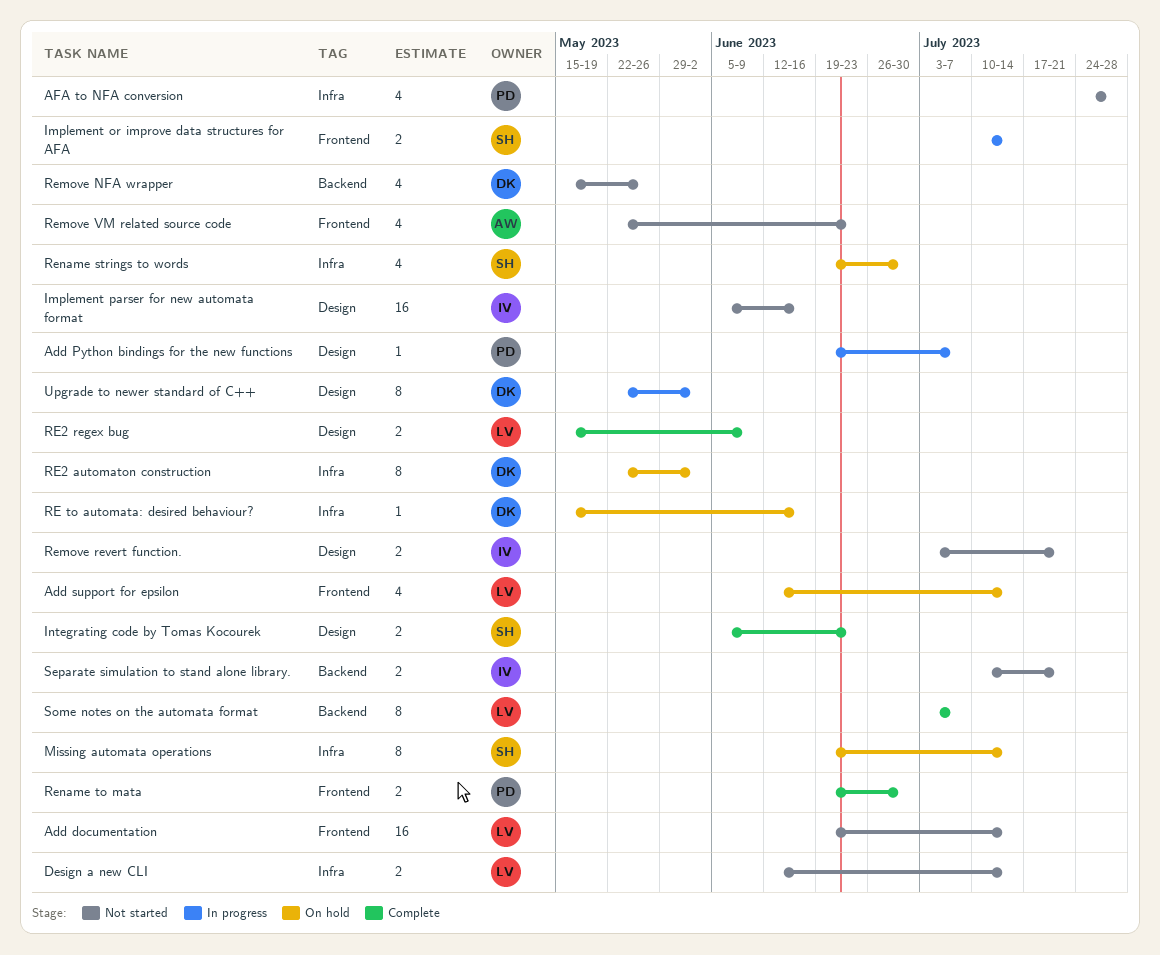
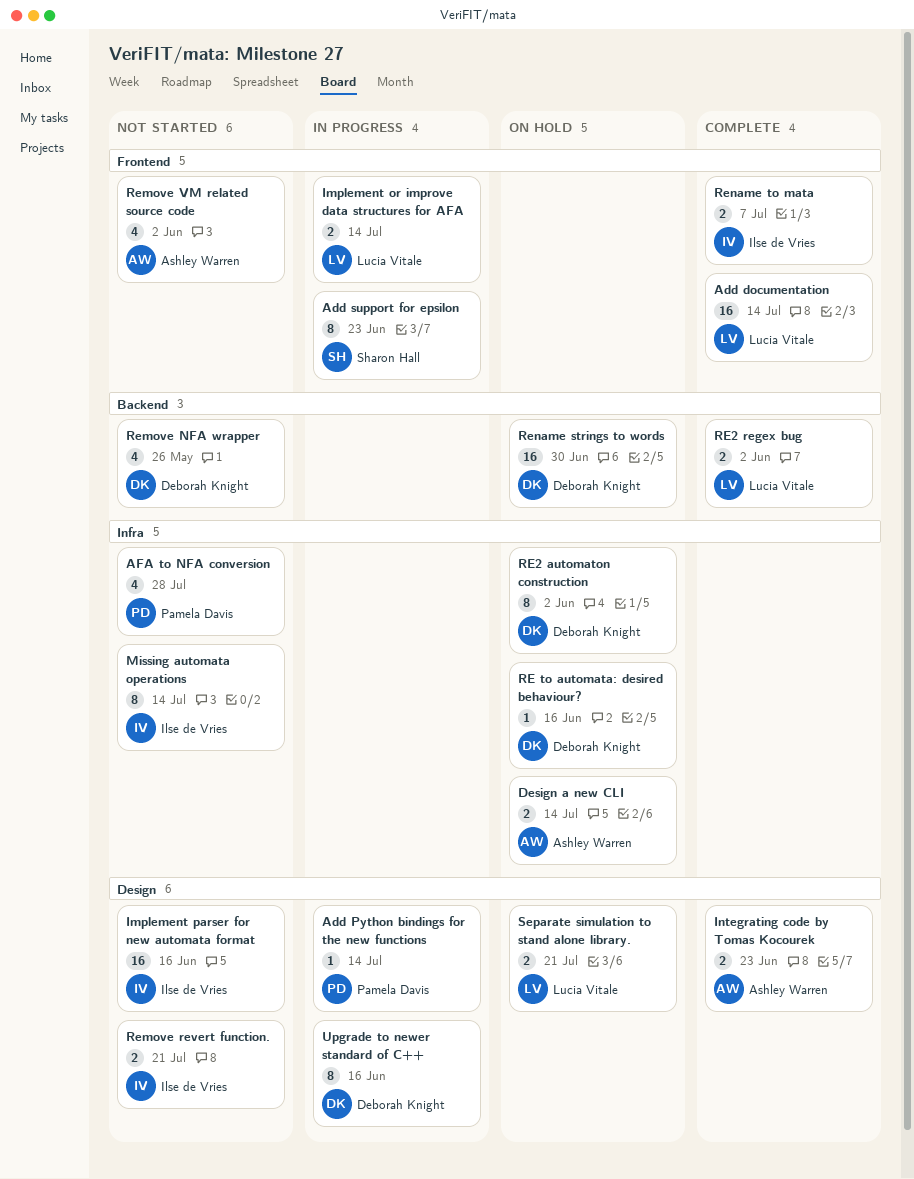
Add documentation, status: Not started -> Complete
Add Python bindings for the new functions, due: Jul 7 -> Jul 14
Add support for epsilon, status: On hold -> In progress
Add support for epsilon, owner: Lucia Vitale -> Sharon Hall
Add support for epsilon, estimate: 4 -> 8
Add support for epsilon, due: Jul 14 -> Jun 23
Design a new CLI, status: Not started -> On hold
Design a new CLI, owner: Lucia Vitale -> Ashley Warren
Implement or improve data structures for AFA, owner: Sharon Hall -> Lucia Vitale
Integrating code by Tomas Kocourek, owner: Sharon Hall -> Ashley Warren
Missing automata operations, status: On hold -> Not started
Missing automata operations, owner: Sharon Hall -> Ilse de Vries
RE2 regex bug, label: Design -> Backend
RE2 regex bug, due: Jun 9 -> Jun 2
Remove VM related source code, due: Jun 23 -> Jun 2
Rename strings to words, owner: Sharon Hall -> Deborah Knight
Rename strings to words, label: Infra -> Backend
Rename strings to words, estimate: 4 -> 16
Rename to mata, owner: Pamela Davis -> Ilse de Vries
Rename to mata, due: Jun 30 -> Jul 7
Separate simulation to stand alone library., status: Not started -> On hold
Separate simulation to stand alone library., owner: Ilse de Vries -> Lucia Vitale
Separate simulation to stand alone library., label: Backend -> Design
Some notes on the automata format: present -> none
Upgrade to newer standard of C++, due: Jun 2 -> Jun 16

